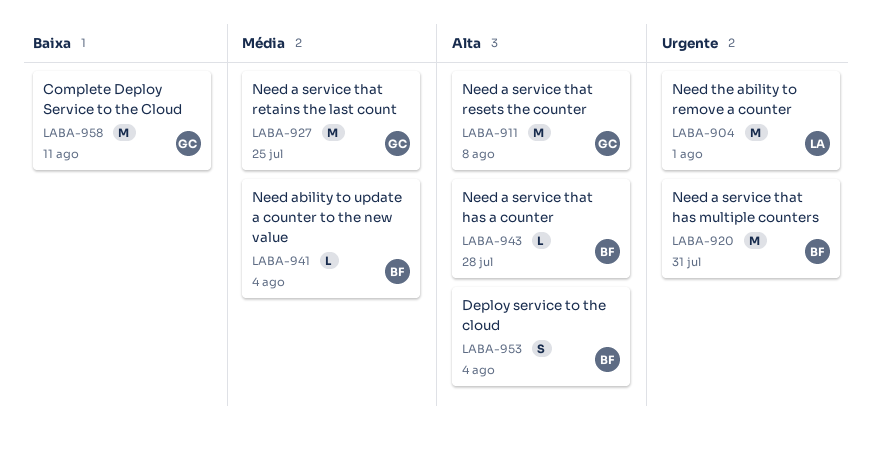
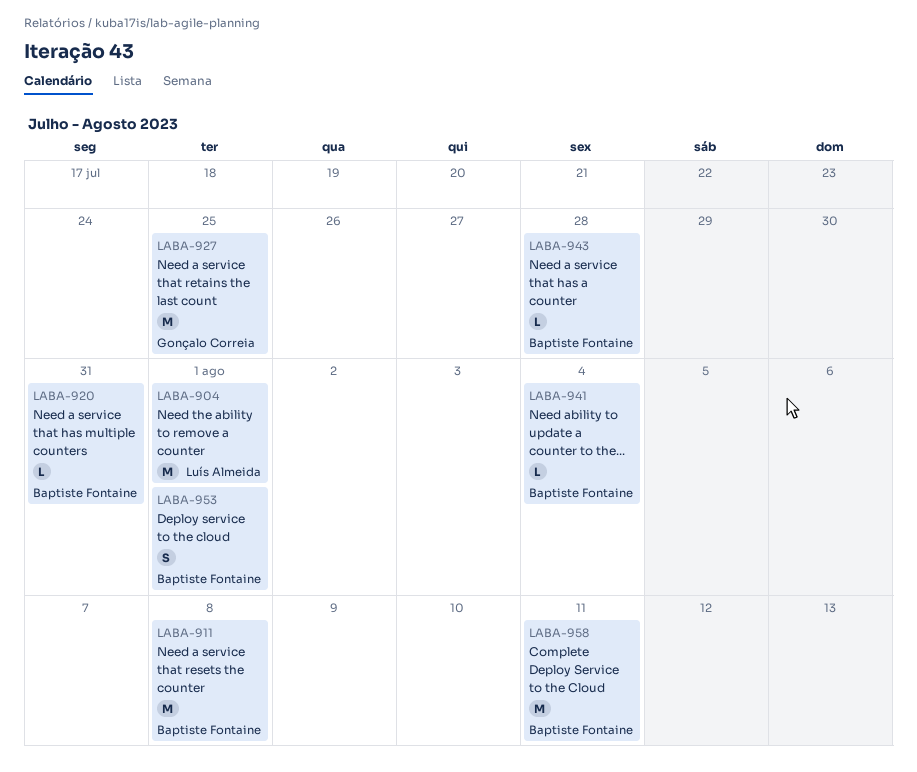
LABA-911, owner: Gonçalo Correia -> Baptiste Fontaine
LABA-920, estimate: M -> L
LABA-953, due: Aug 4 -> Aug 1
LABA-958, owner: Gonçalo Correia -> Baptiste Fontaine

